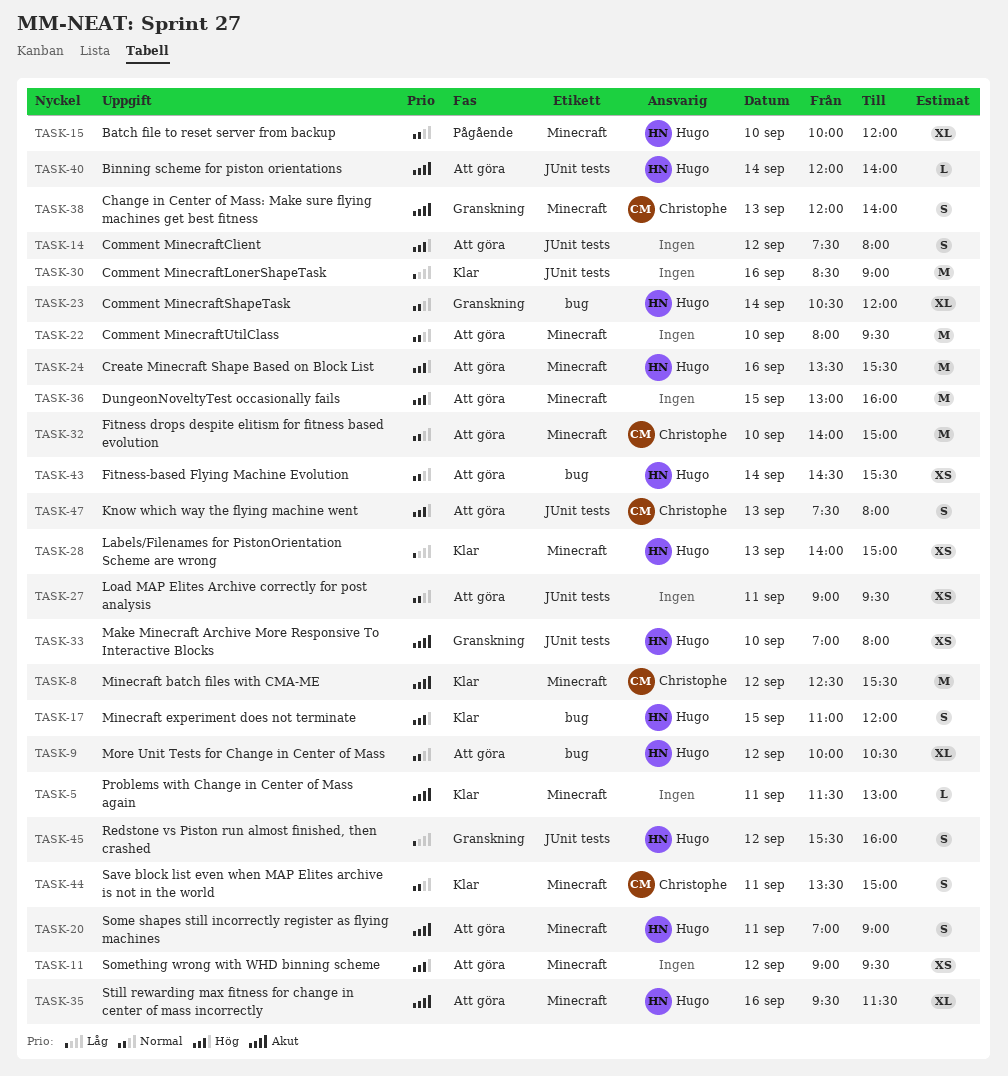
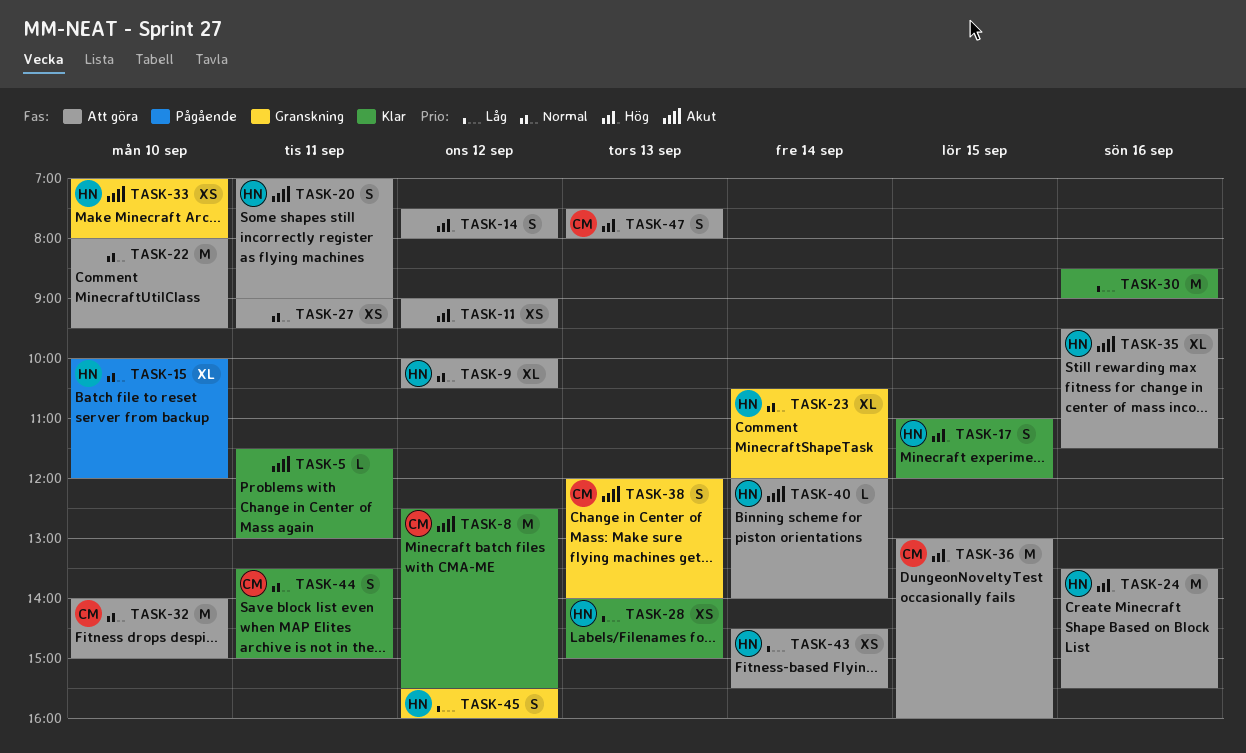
TASK-36, owner: none -> Christophe
TASK-43, priority: Normal -> Låg

